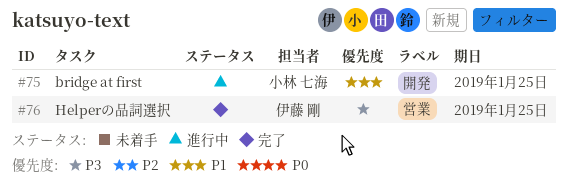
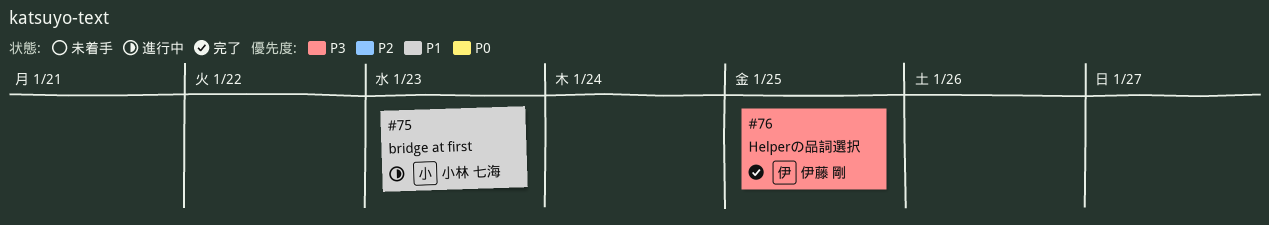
#75, due: Jan 25 -> Jan 23

